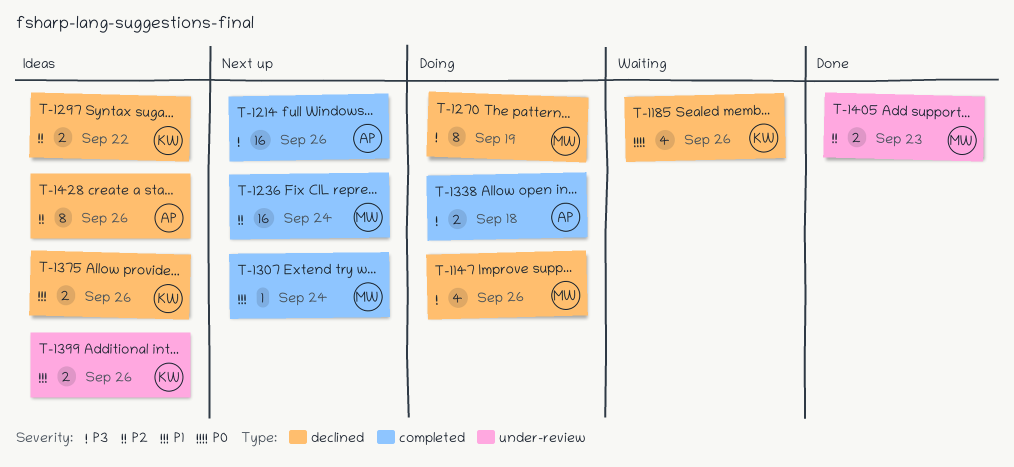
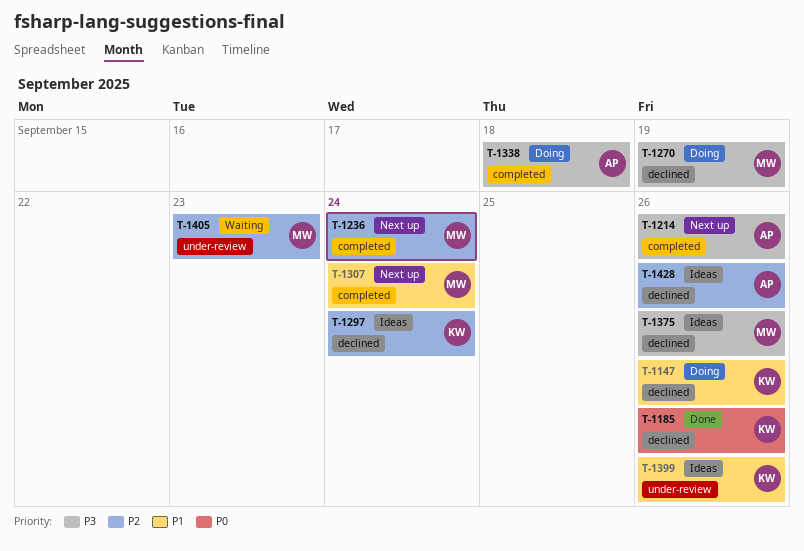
T-1147, owner: MW -> KW
T-1147, priority: P3 -> P1
T-1185, status: Waiting -> Done
T-1297, due: Sep 22 -> Sep 24
T-1375, owner: KW -> MW
T-1375, priority: P1 -> P3
T-1405, status: Done -> Waiting

